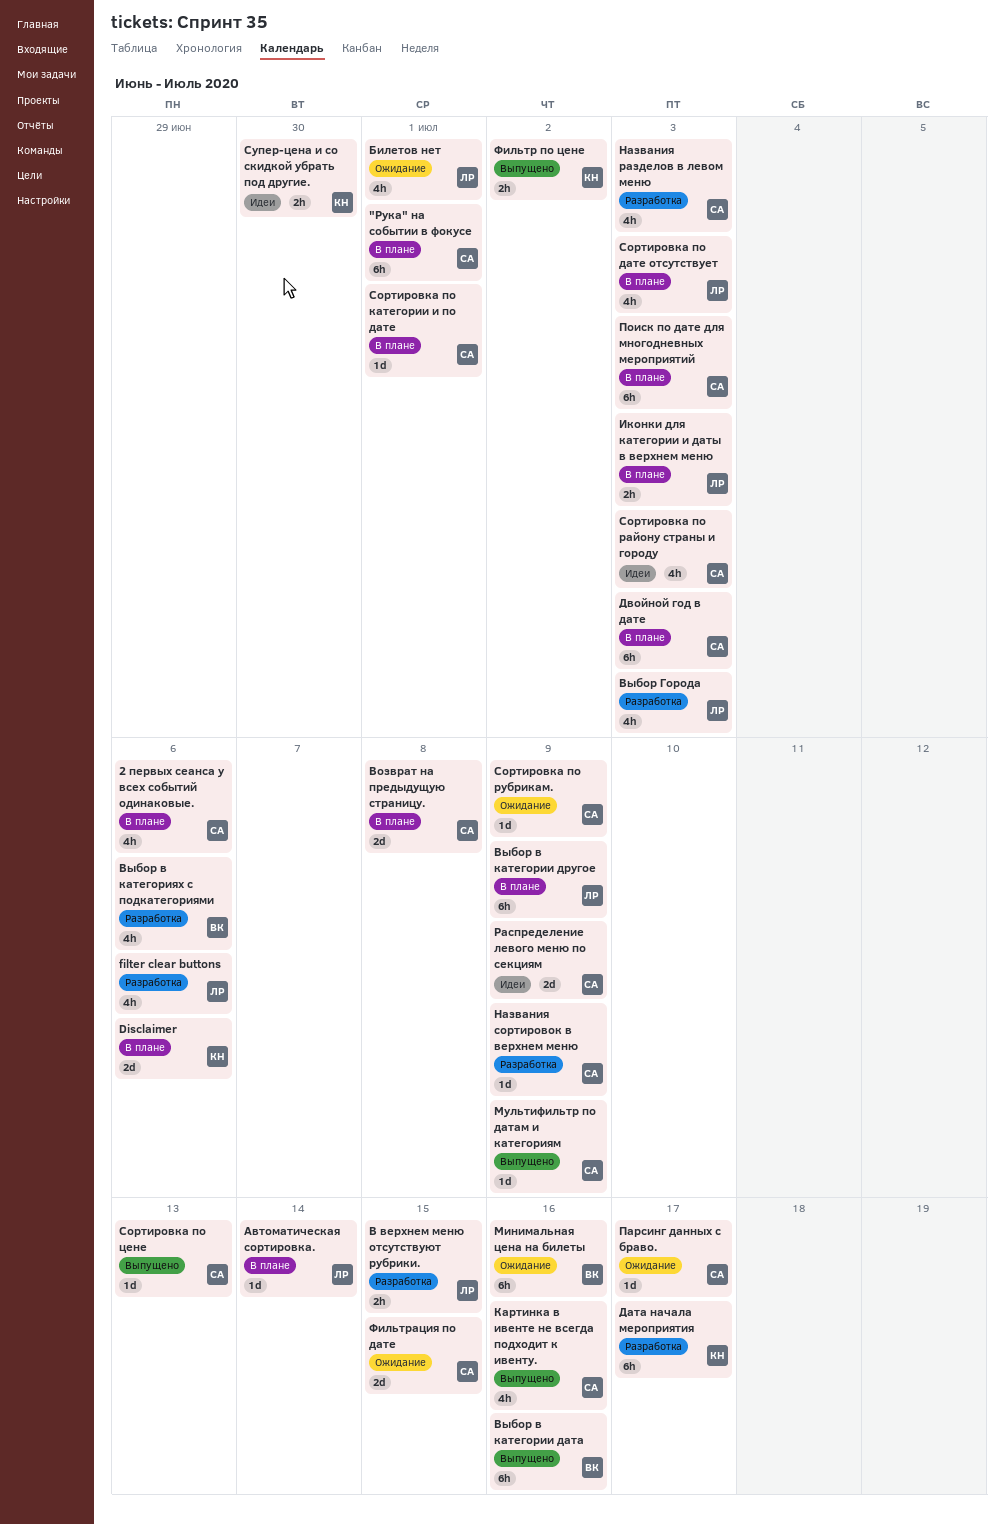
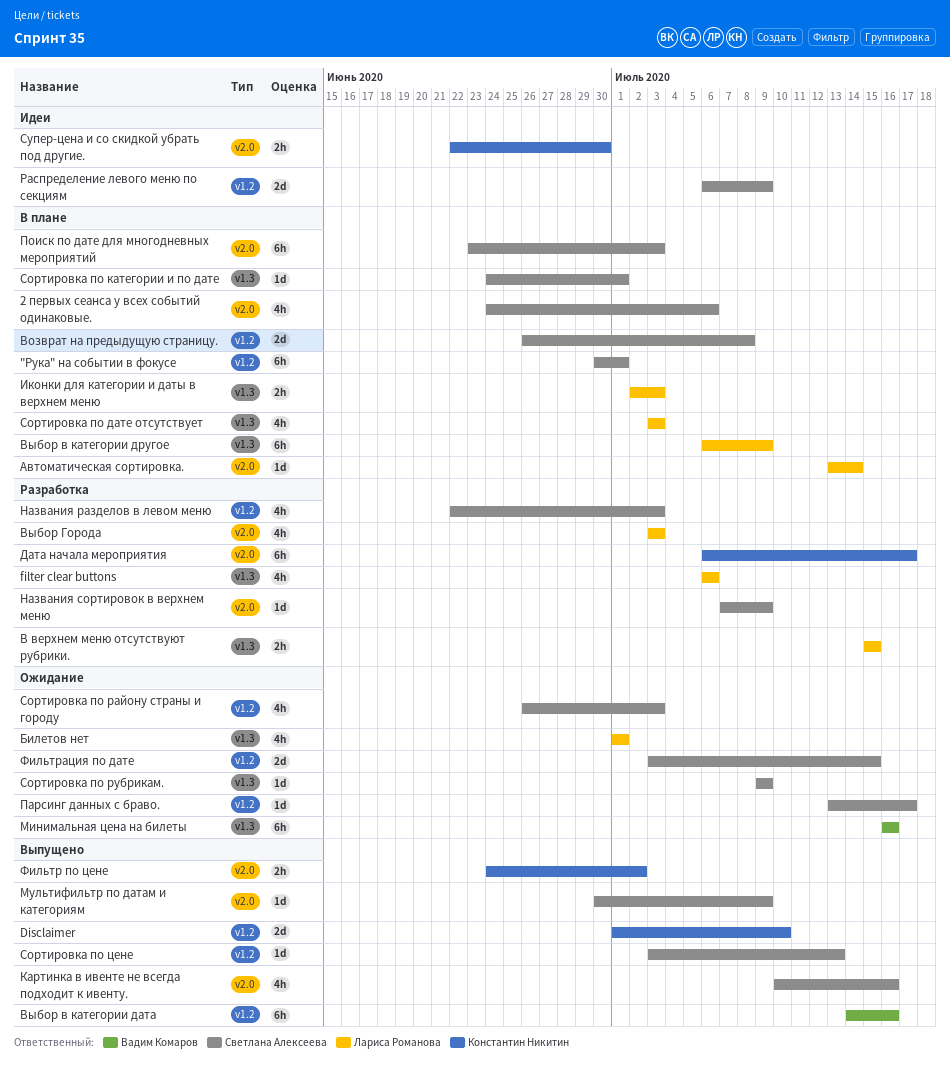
Disclaimer, status: В плане -> Выпущено
Disclaimer, due: Jul 6 -> Jul 10
Выбор в категориях с подкатегориями: present -> none
Двойной год в дате: present -> none
Сортировка по району страны и городу, status: Идеи -> Ожидание

